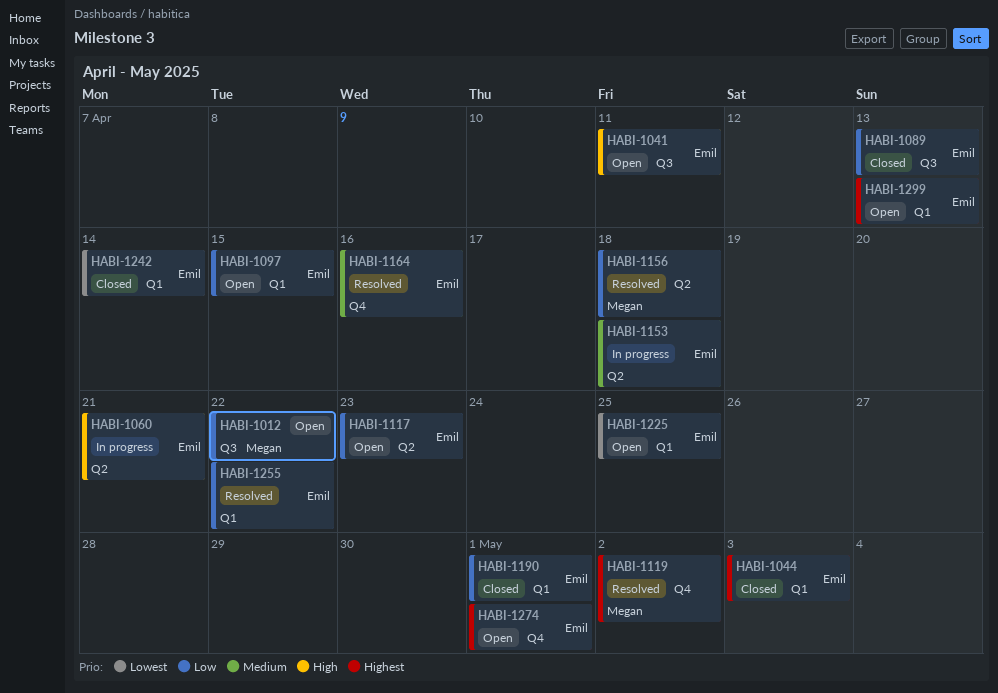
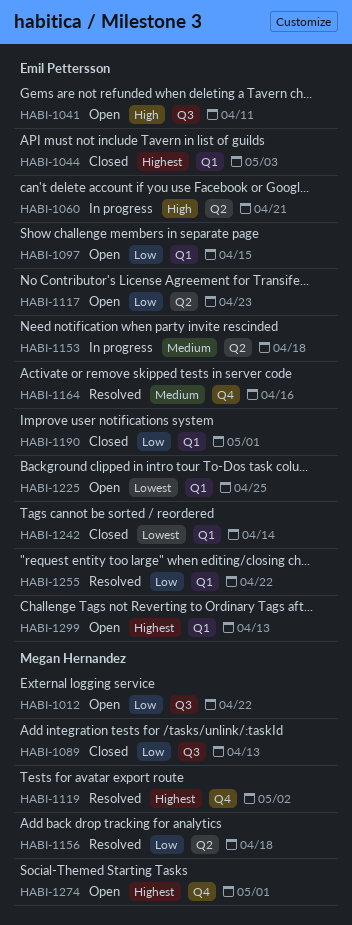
HABI-1089, owner: Emil Pettersson -> Megan Hernandez
HABI-1274, owner: Emil Pettersson -> Megan Hernandez

